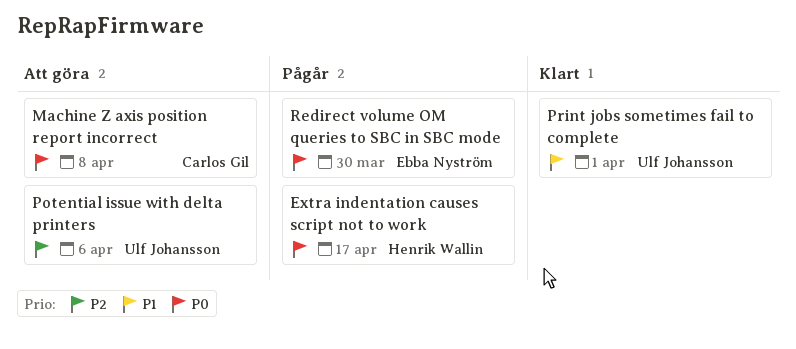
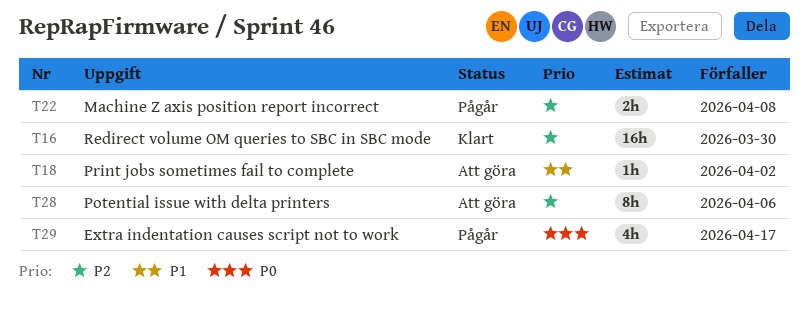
Machine Z axis position report incorrect, status: Att göra -> Pågår
Machine Z axis position report incorrect, priority: P0 -> P2
Print jobs sometimes fail to complete, status: Klart -> Att göra
Print jobs sometimes fail to complete, due: Apr 1 -> Apr 2
Redirect volume OM queries to SBC in SBC mode, status: Pågår -> Klart
Redirect volume OM queries to SBC in SBC mode, priority: P0 -> P2

